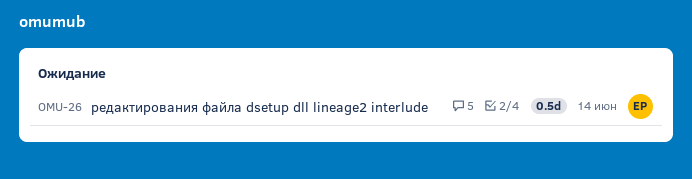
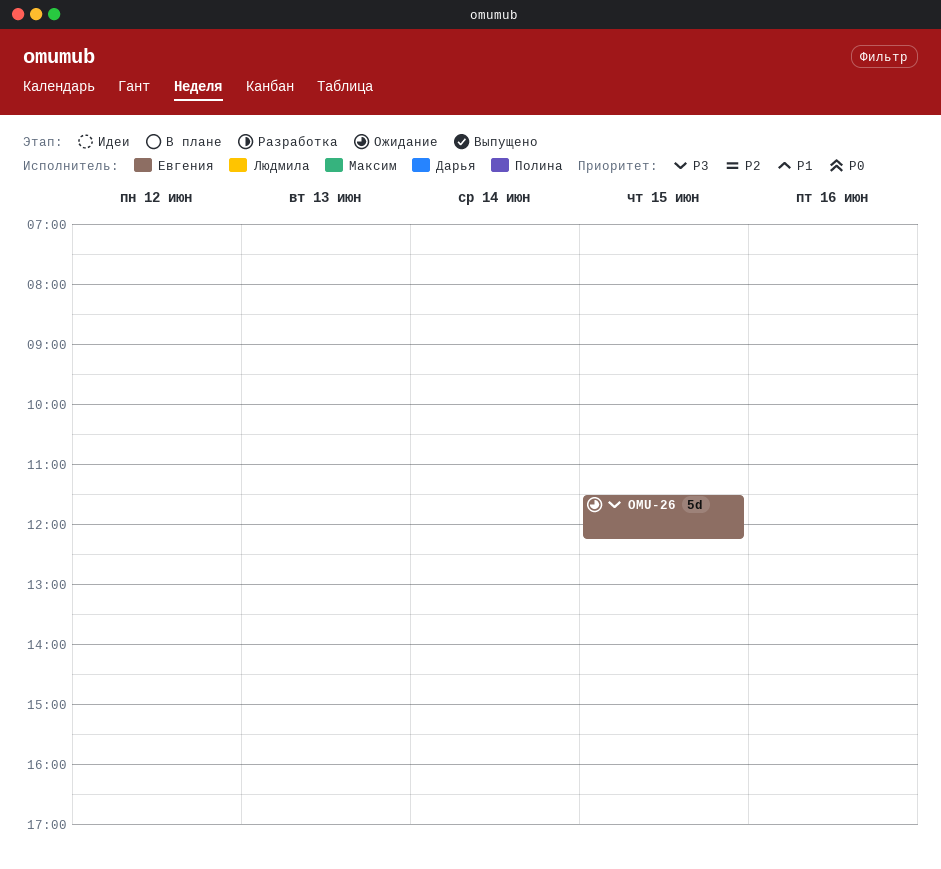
OMU-26, estimate: 0.5d -> 5d
OMU-26, day: Jun 14 -> Jun 15

